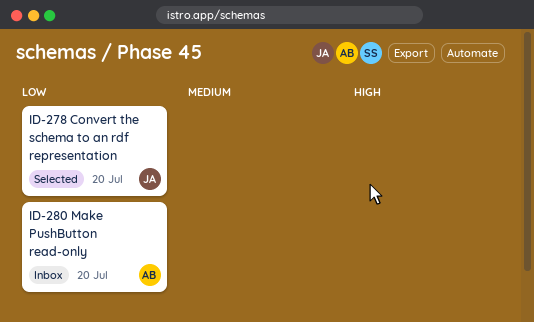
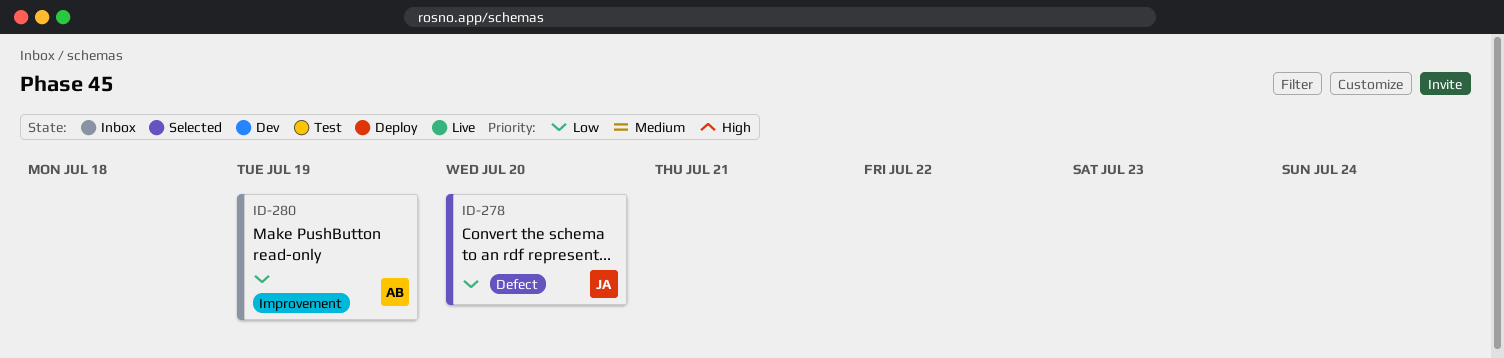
ID-280, due: Jul 20 -> Jul 19

